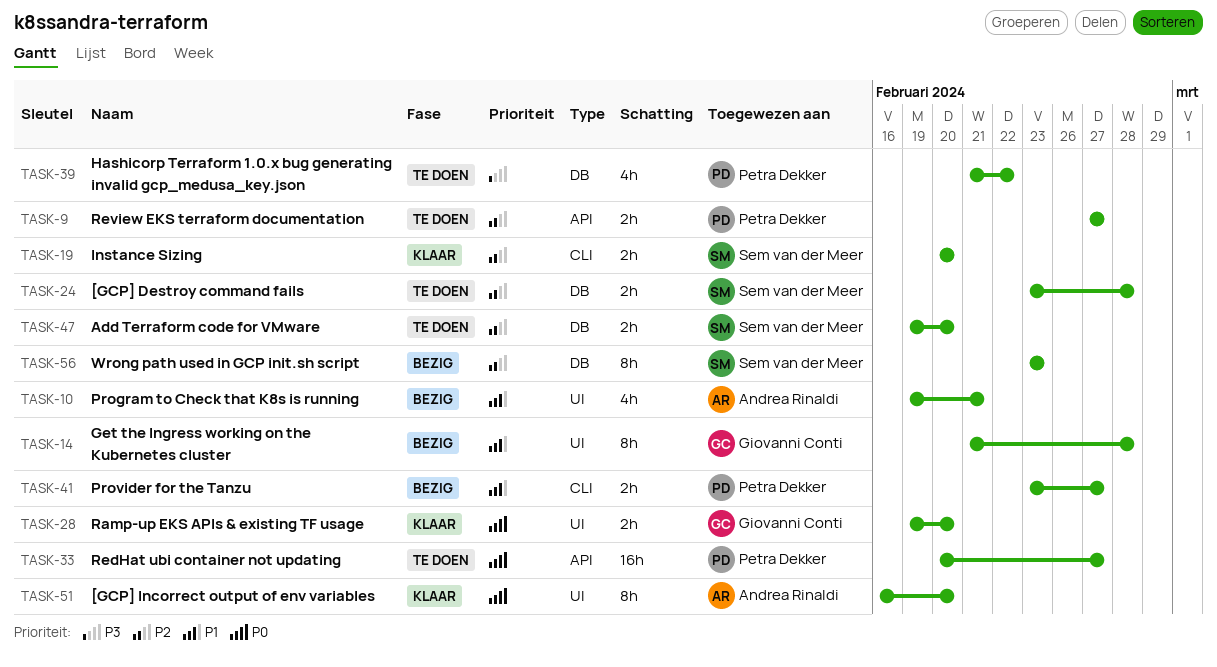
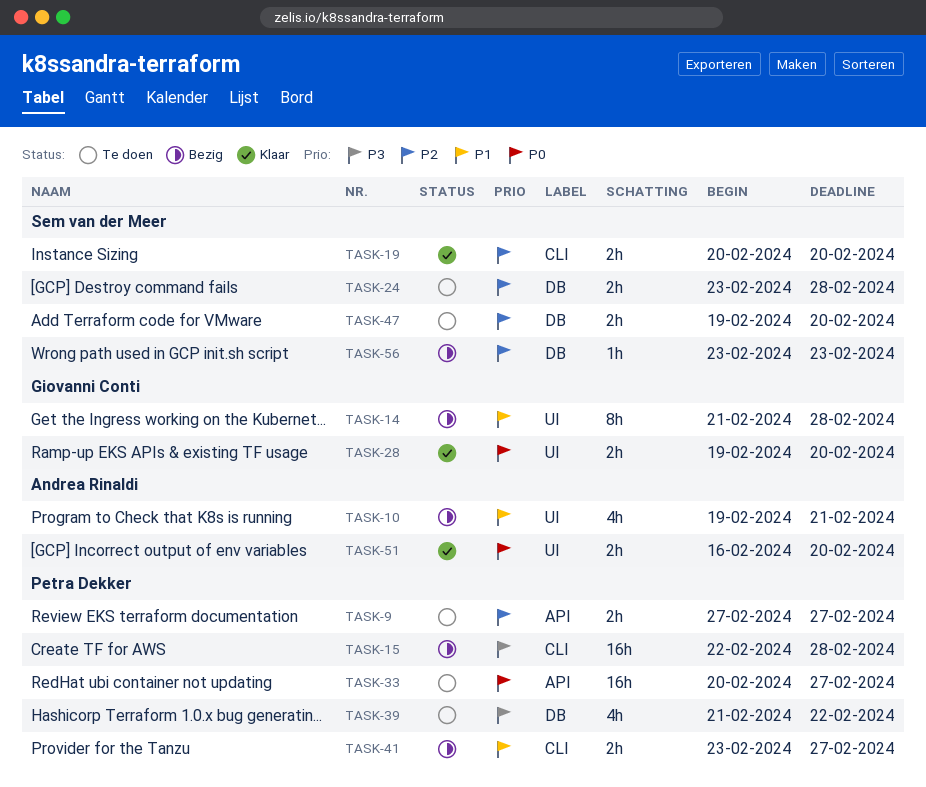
TASK-15: none -> present
TASK-51, estimate: 8h -> 2h
TASK-56, estimate: 8h -> 1h

